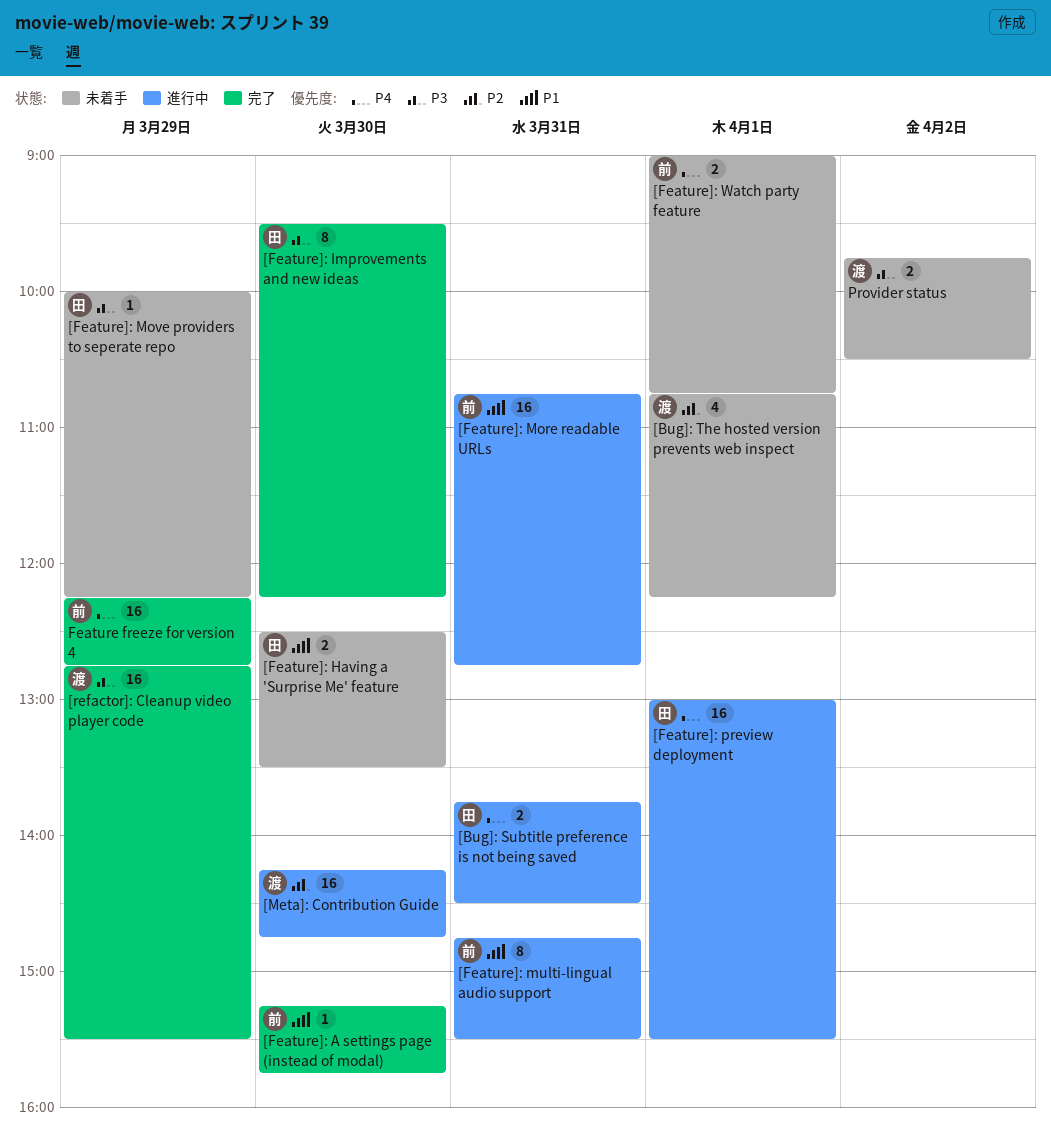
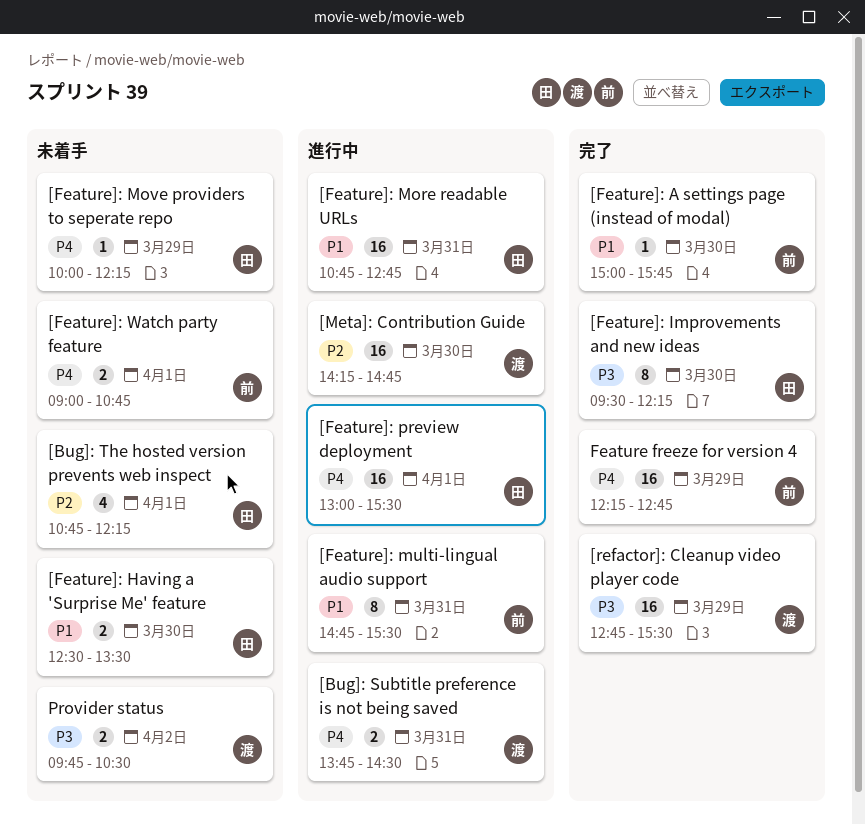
[Bug]: Subtitle preference is not being saved, owner: 田 -> 渡
[Bug]: The hosted version prevents web inspect, owner: 渡 -> 田
[Feature]: A settings page (instead of modal), begins: 15:15 -> 15:00
[Feature]: More readable URLs, owner: 前 -> 田
[Feature]: Move providers to seperate repo, priority: P3 -> P4

